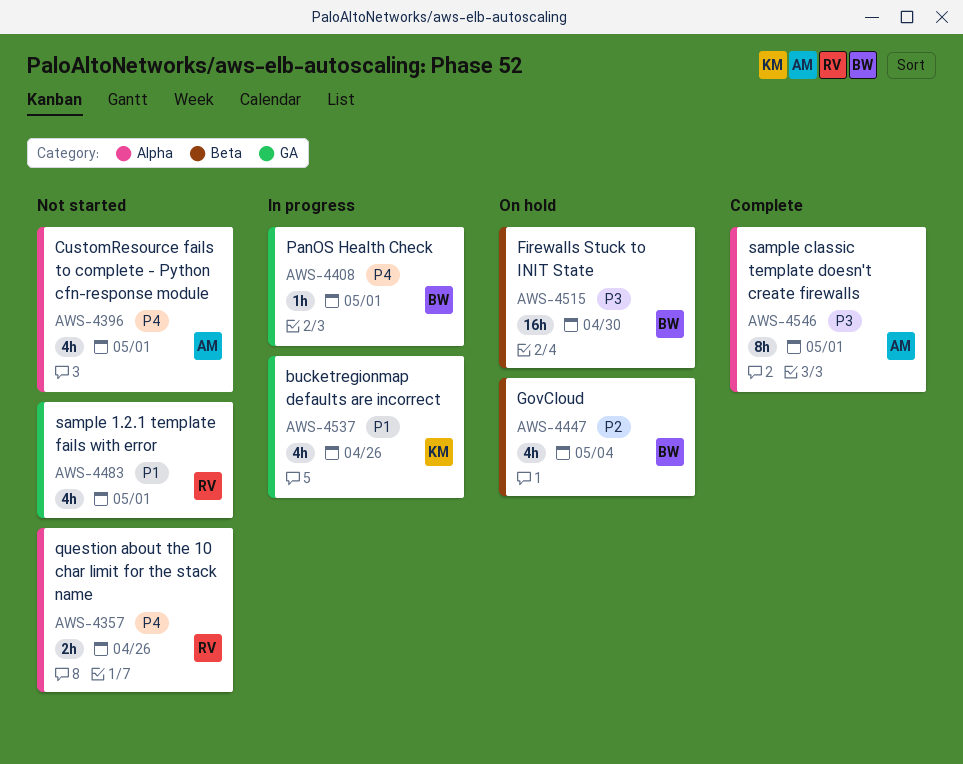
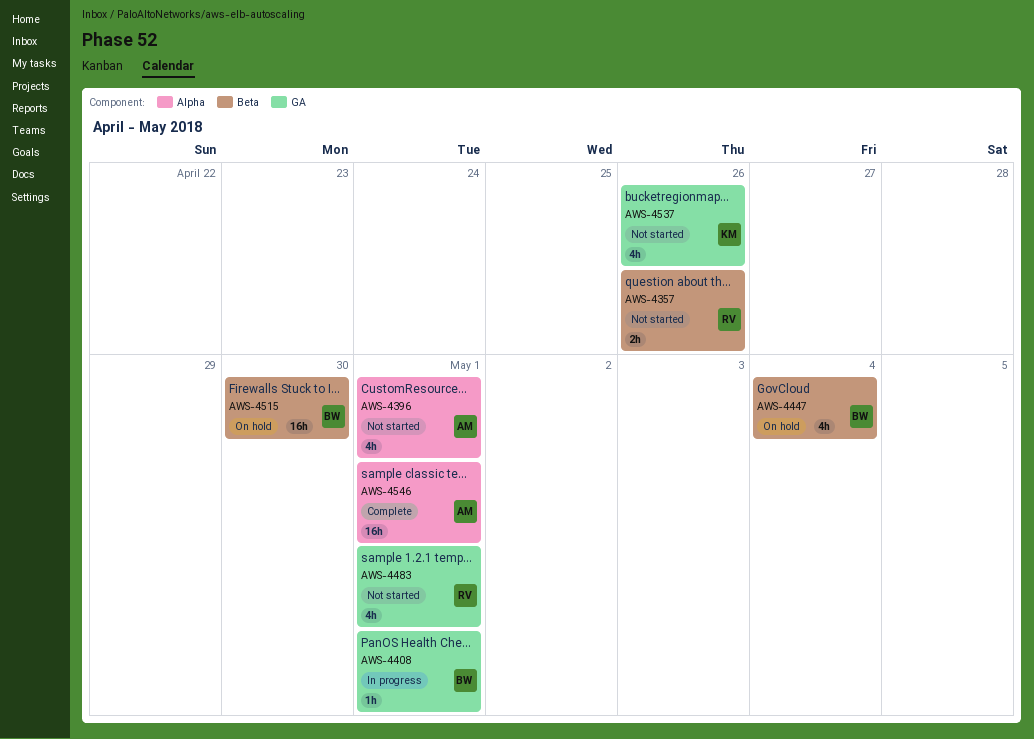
AWS-4357, label: Alpha -> Beta
AWS-4537, status: In progress -> Not started
AWS-4546, estimate: 8h -> 16h

